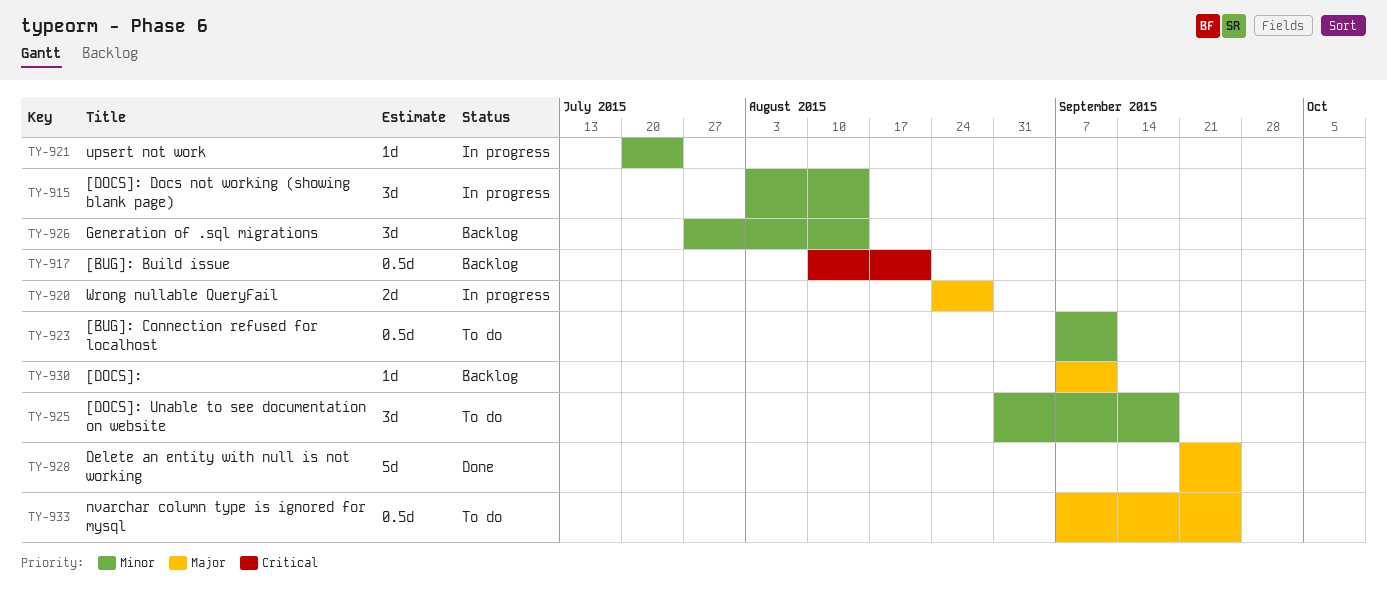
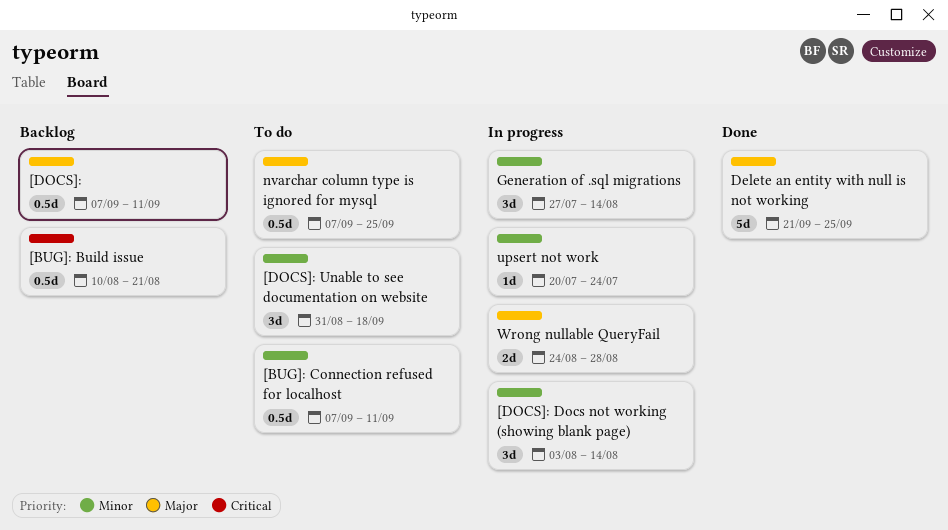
[DOCS]:, estimate: 1d -> 0.5d
Generation of .sql migrations, status: Backlog -> In progress

